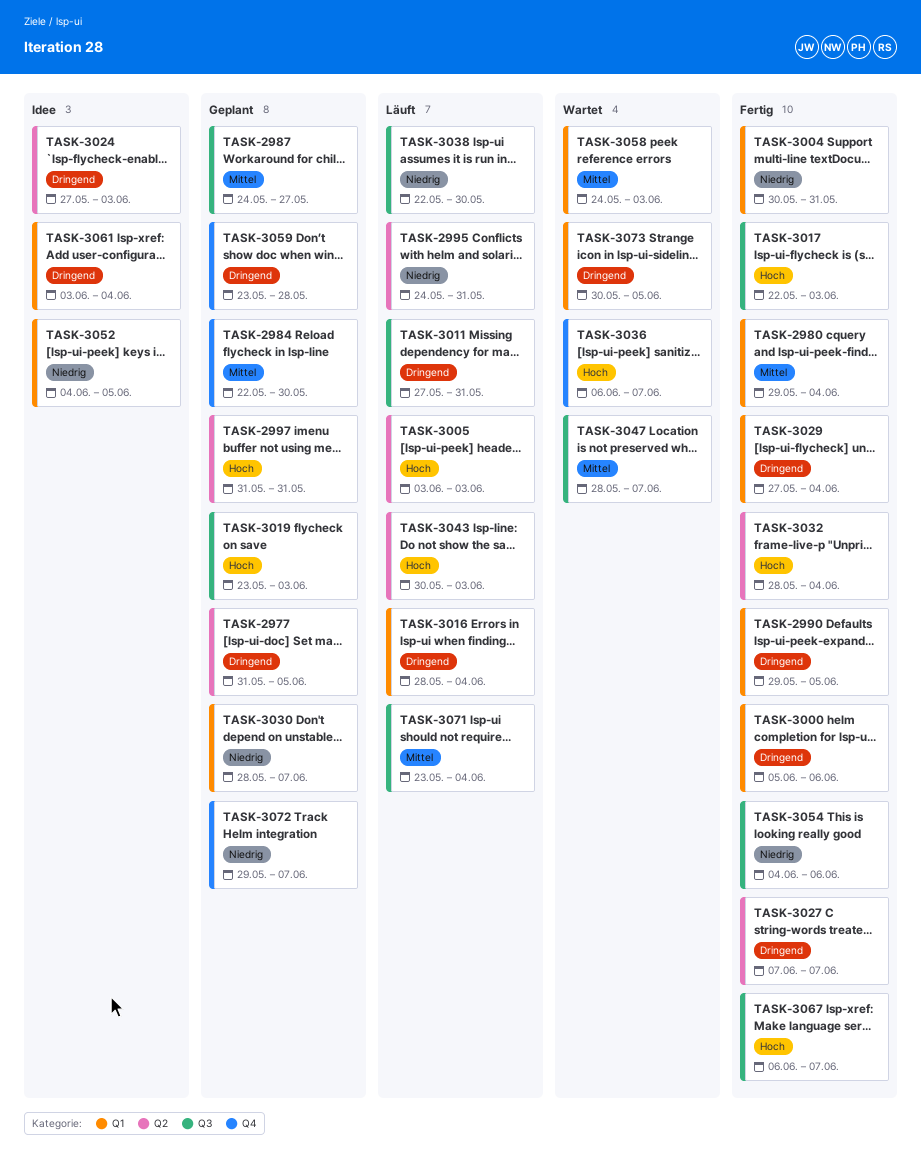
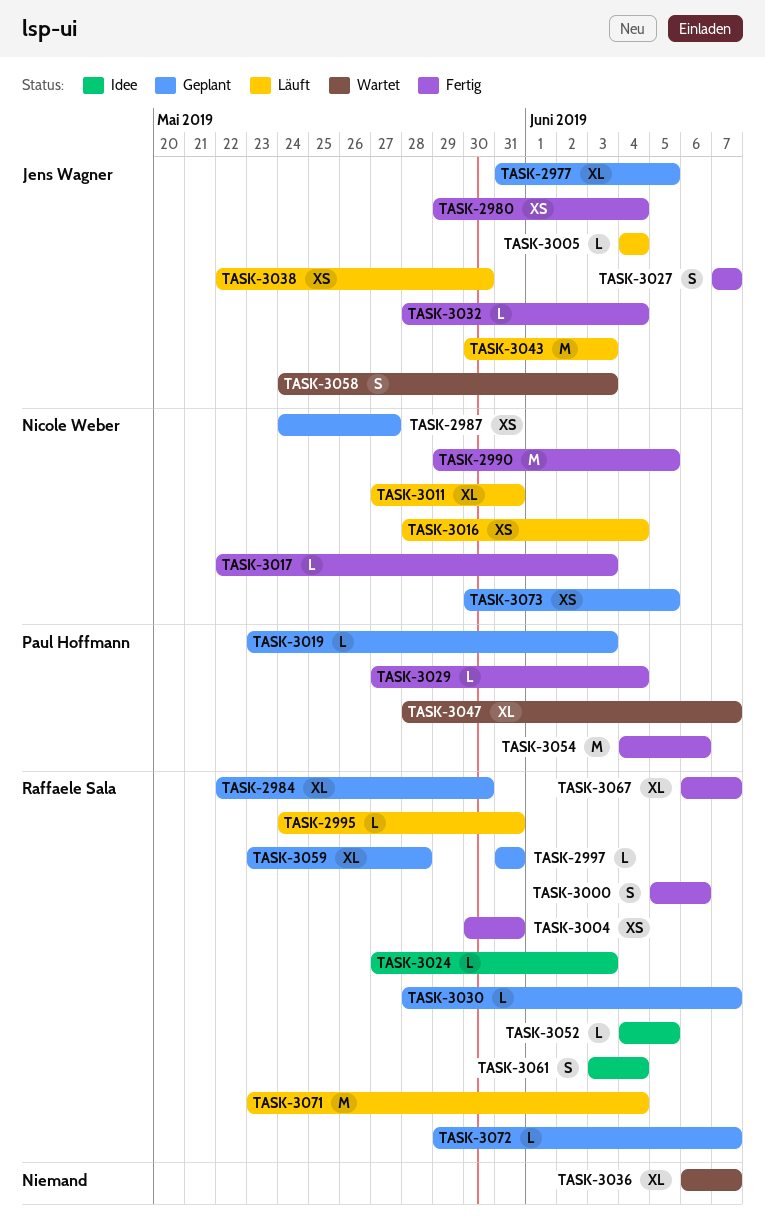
TASK-3005, start: Jun 3 -> Jun 4
TASK-3005, due: Jun 3 -> Jun 4
TASK-3073, status: Wartet -> Geplant

